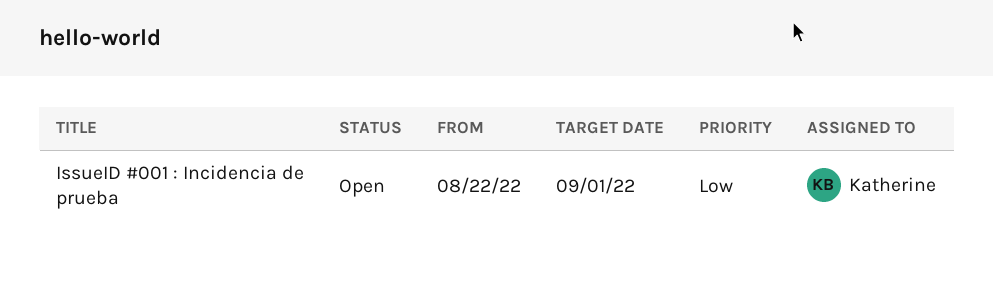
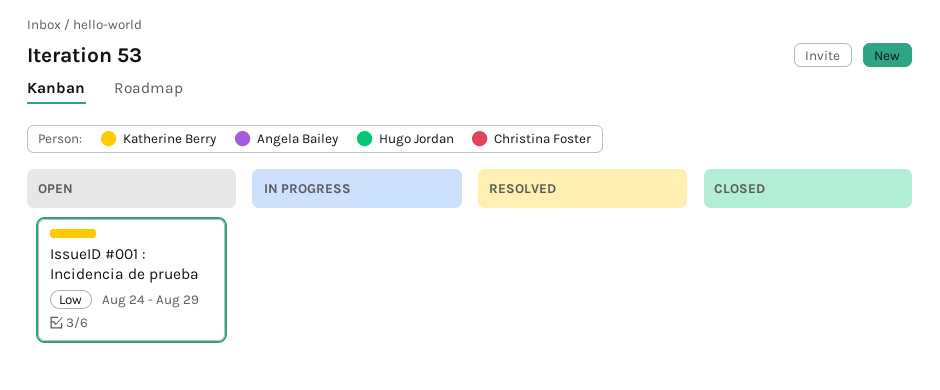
IssueID #001 : Incidencia de prueba, start: Aug 22 -> Aug 24
IssueID #001 : Incidencia de prueba, due: Sep 1 -> Aug 29

